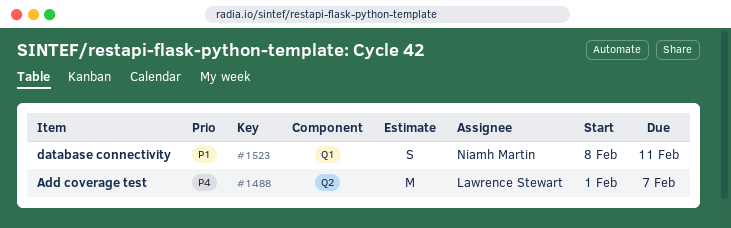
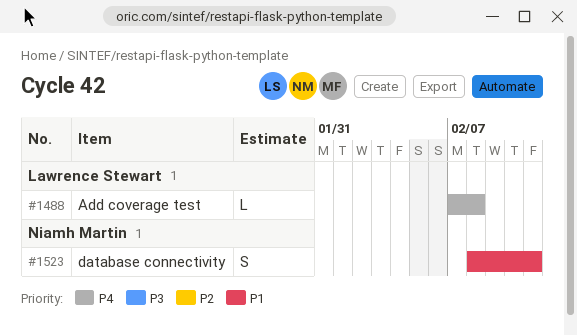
#1488, estimate: M -> L
#1488, start: Feb 1 -> Feb 7
#1488, due: Feb 7 -> Feb 8

